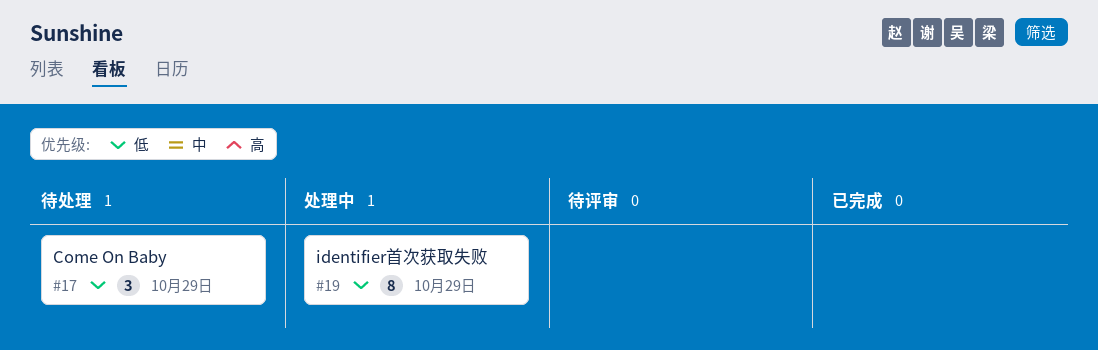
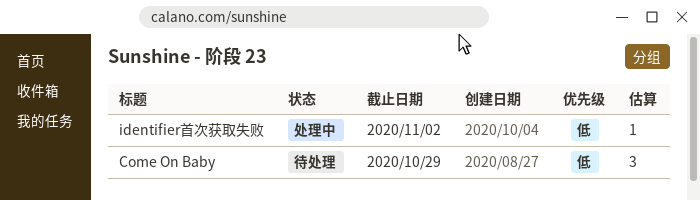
identifier首次获取失败, estimate: 8 -> 1
identifier首次获取失败, due: Oct 29 -> Nov 2

